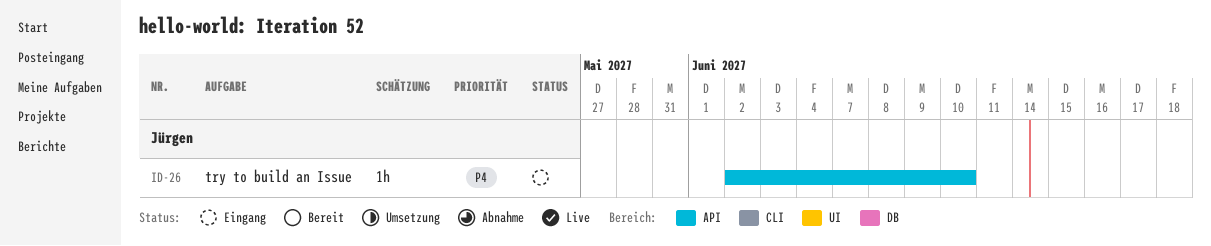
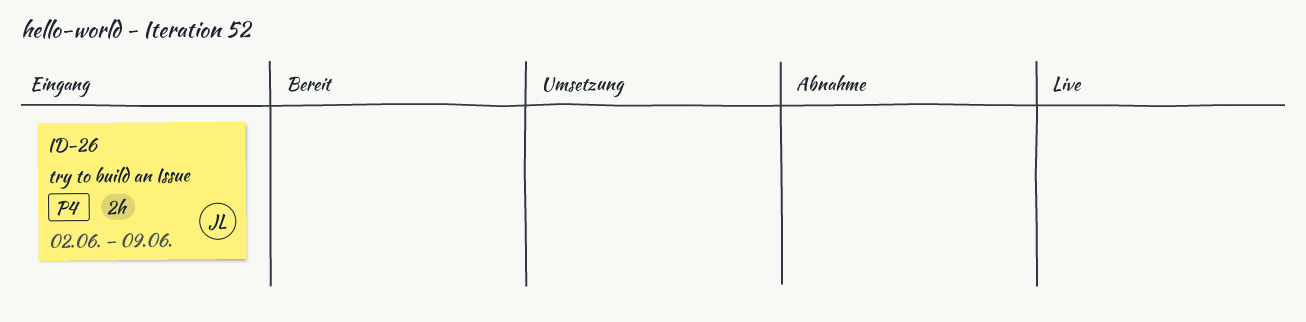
ID-26, estimate: 1h -> 2h
ID-26, due: Jun 10 -> Jun 9

